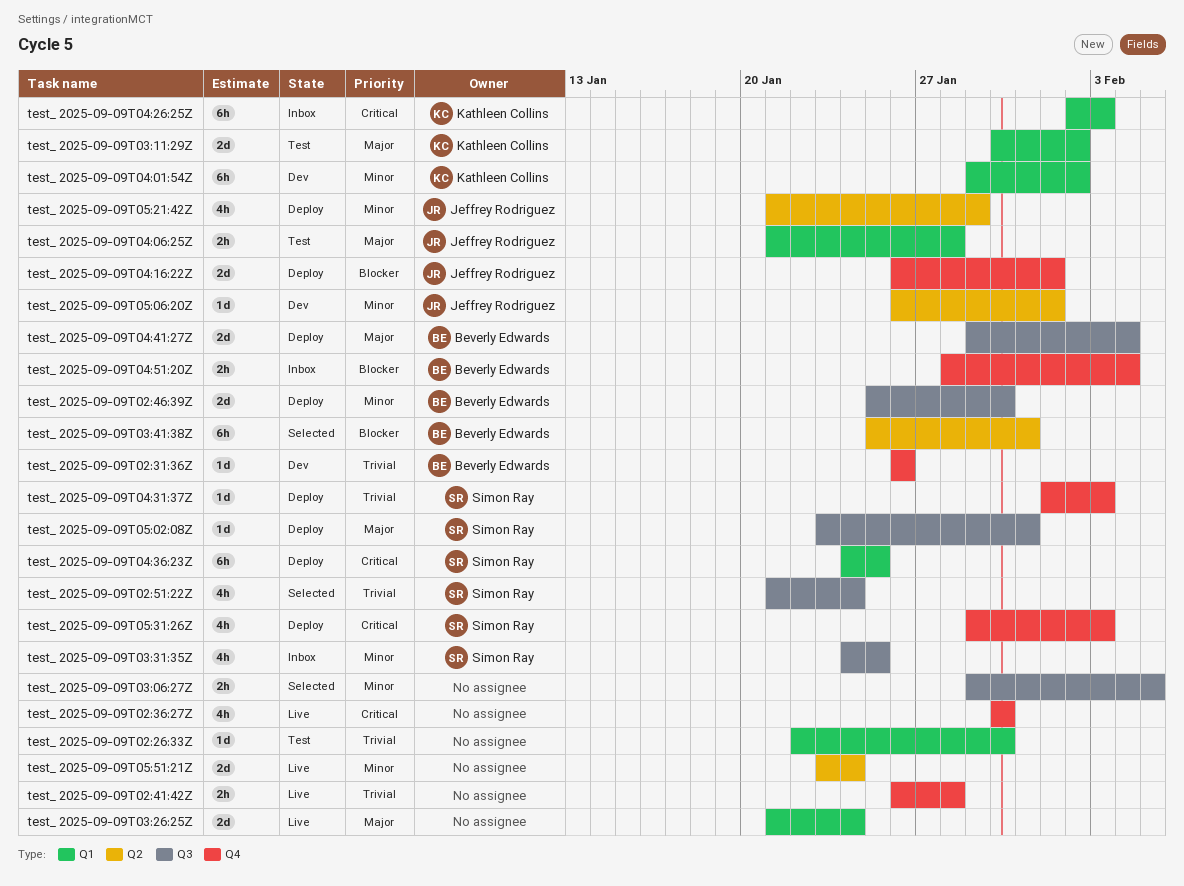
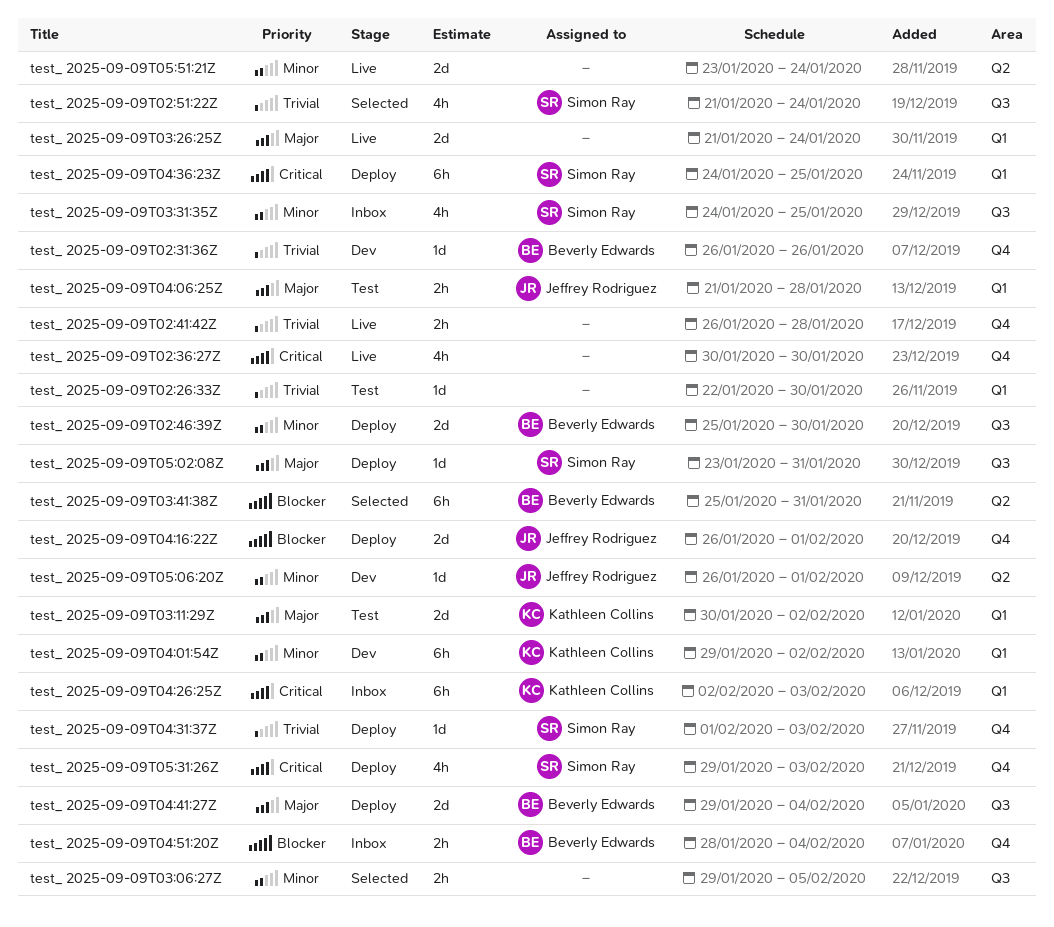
test_ 2025-09-09T05:21:42Z: present -> none

